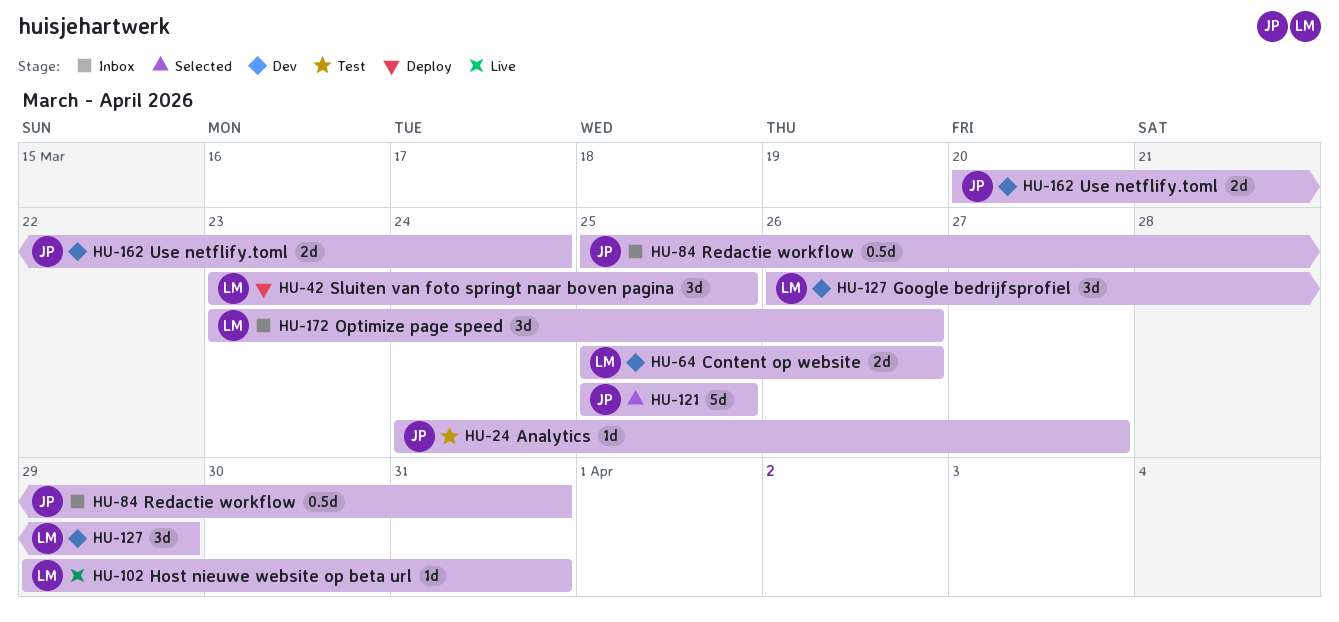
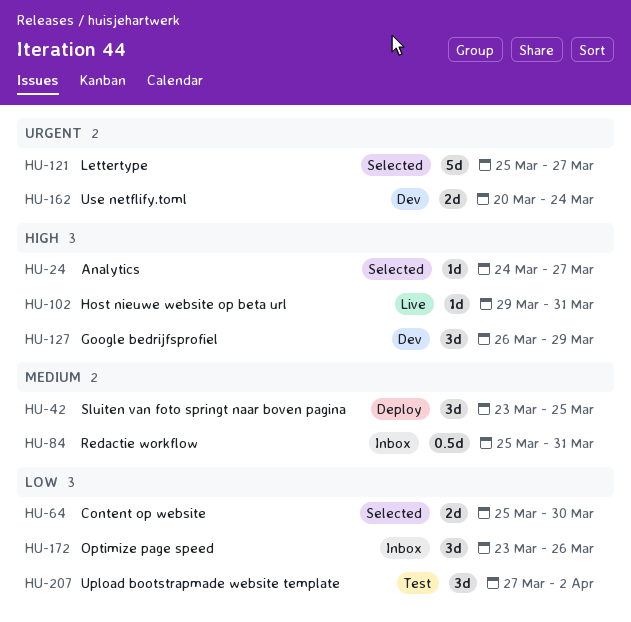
HU-24, status: Test -> Selected
HU-64, status: Dev -> Selected
HU-64, due: Mar 26 -> Mar 30
HU-121, due: Mar 25 -> Mar 27
HU-207: none -> present

